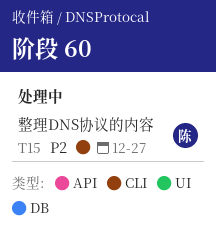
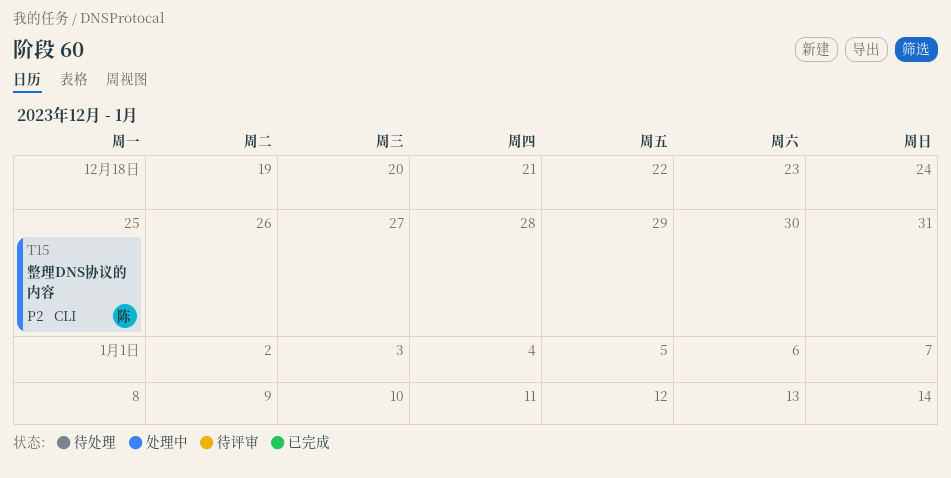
T15, due: Dec 27 -> Dec 25

